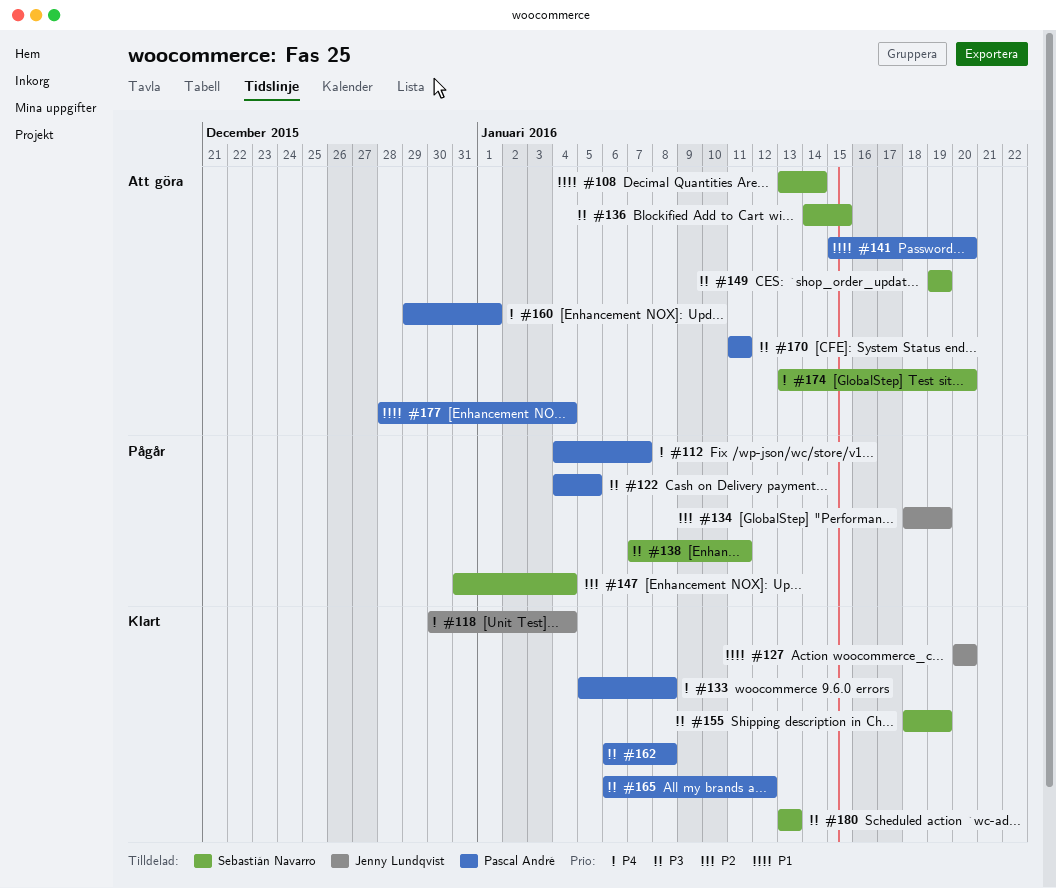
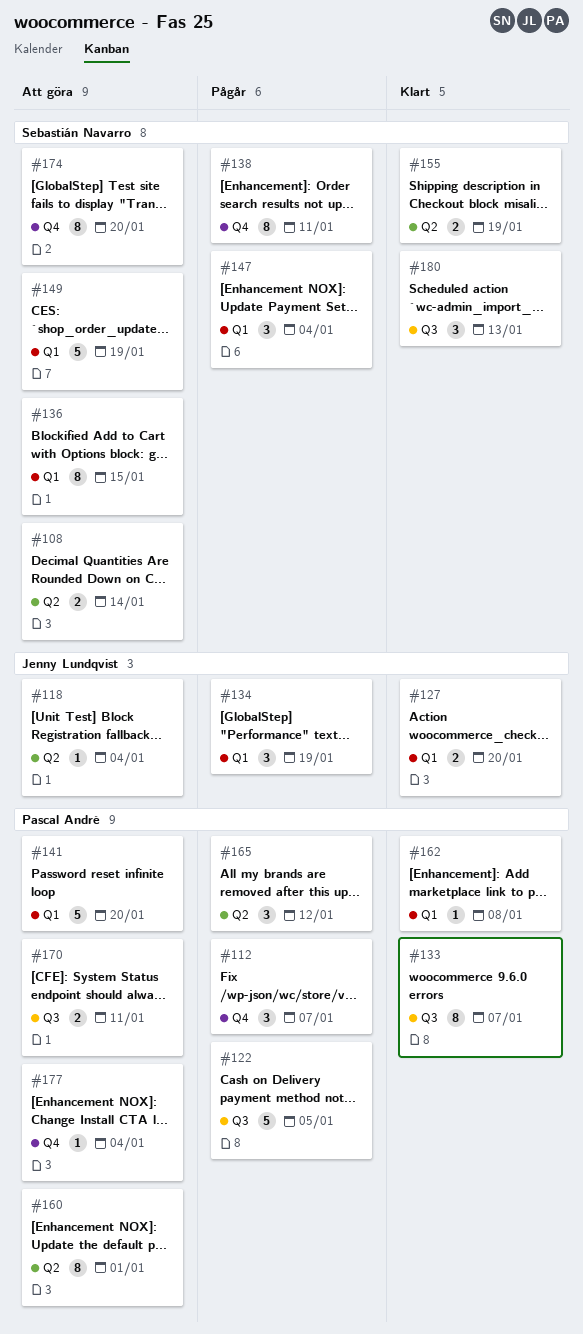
#118, status: Klart -> Att göra
#133, due: Jan 8 -> Jan 7
#165, status: Klart -> Pågår

